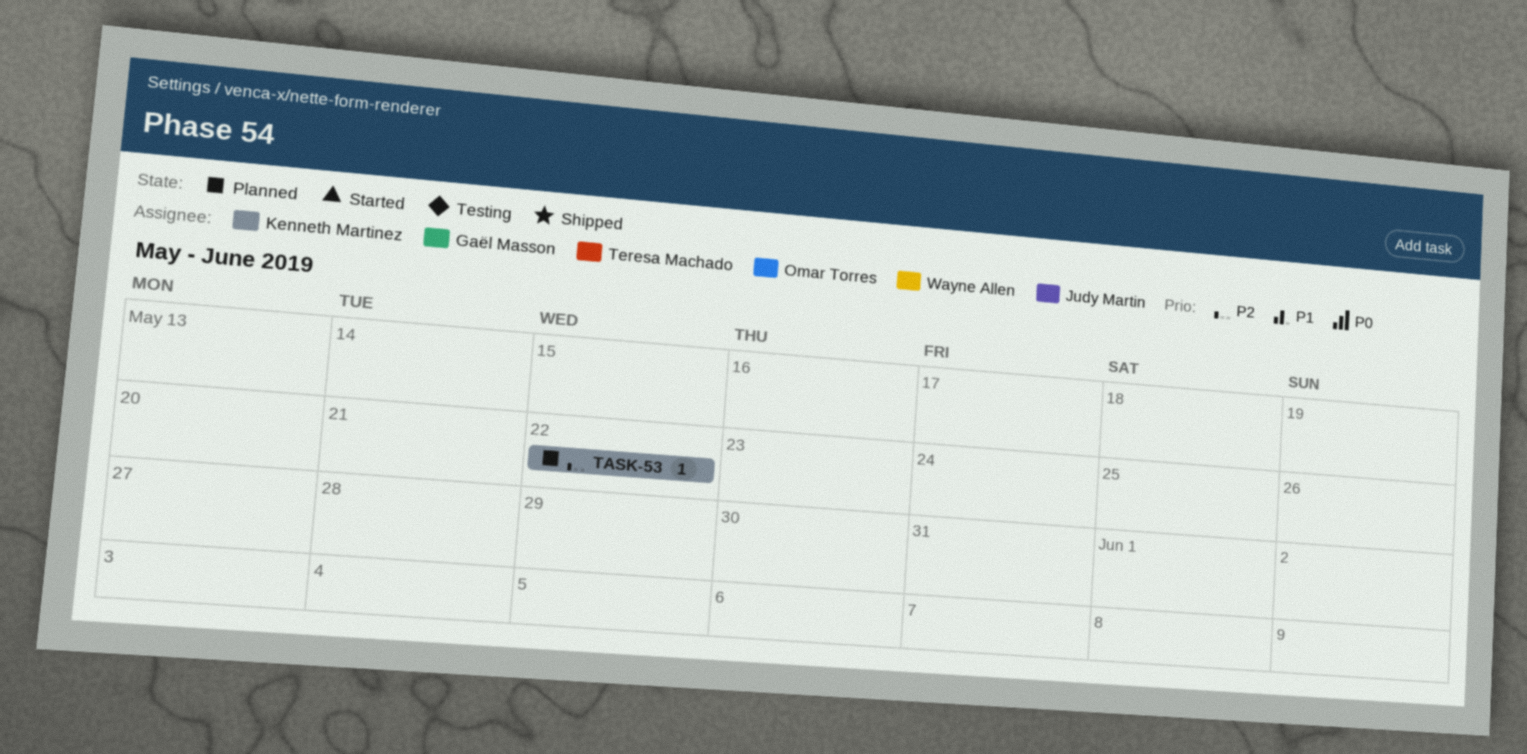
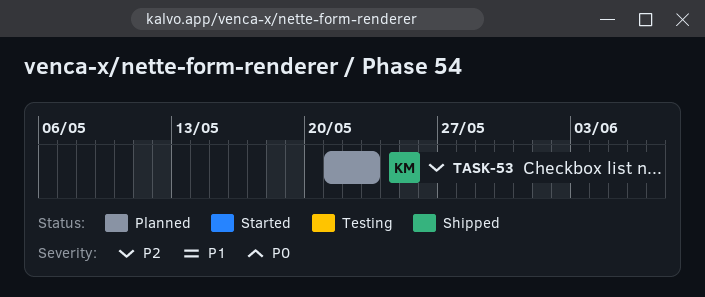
TASK-53, start: May 22 -> May 21
TASK-53, due: May 22 -> May 23

